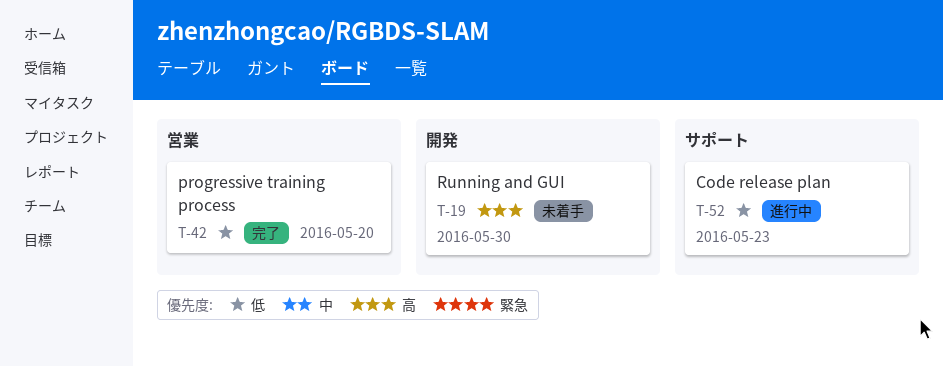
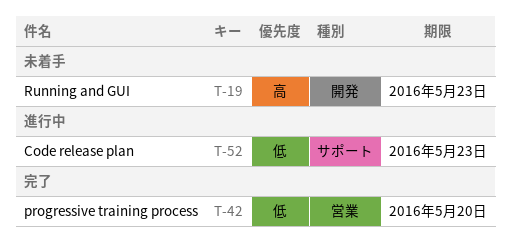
T-19, due: May 30 -> May 23

